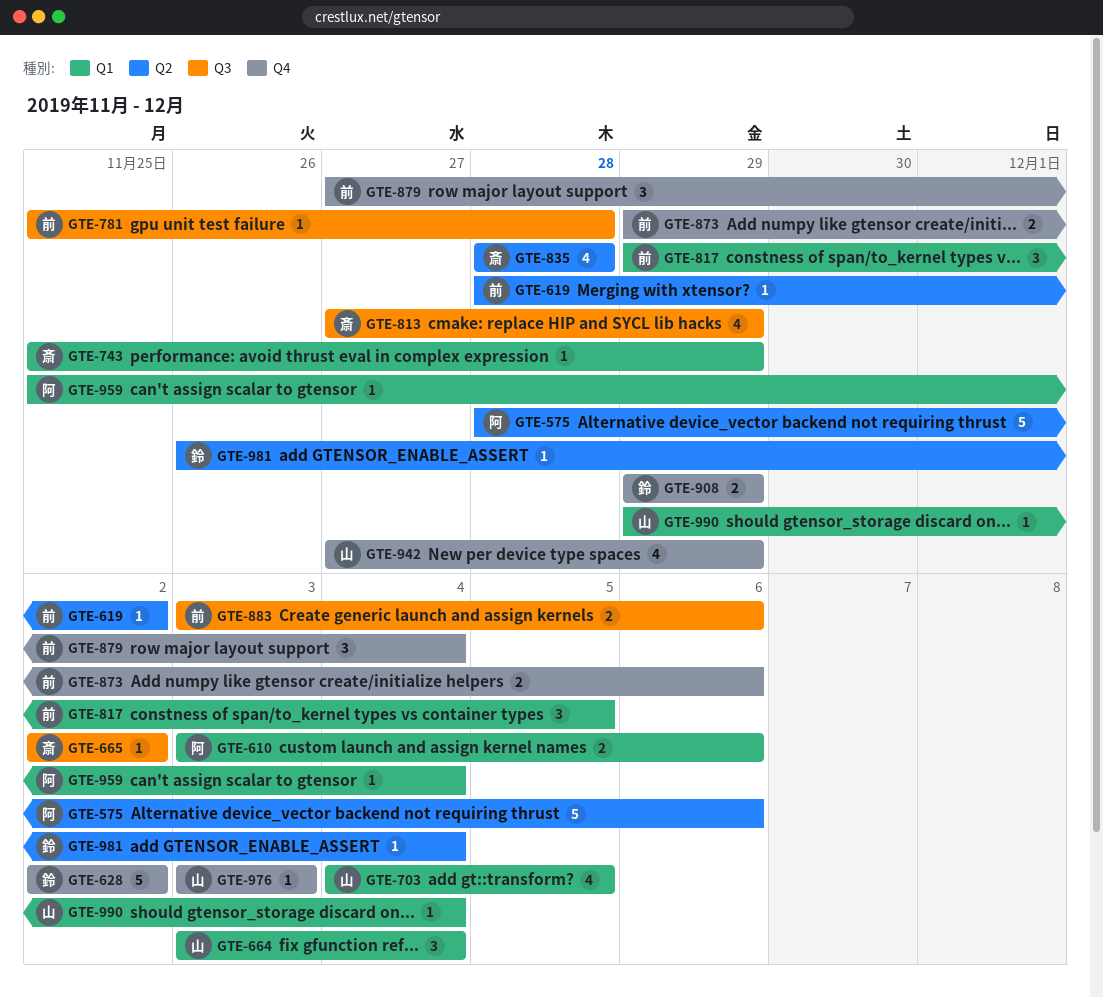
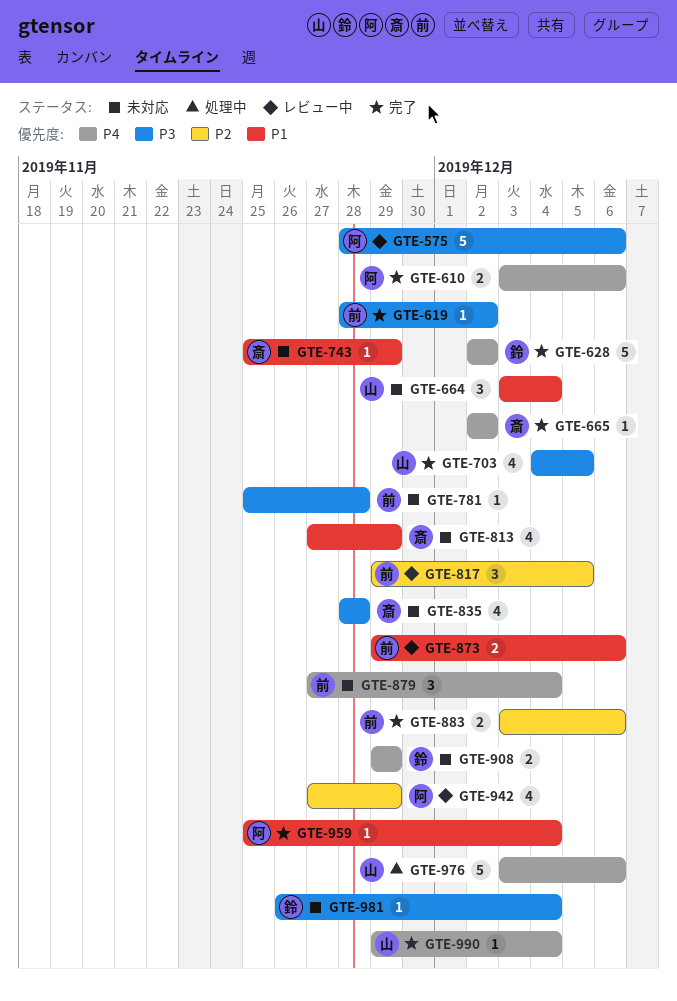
GTE-942, owner: 山 -> 阿
GTE-976, estimate: 1 -> 5
GTE-976, due: Dec 3 -> Dec 6

